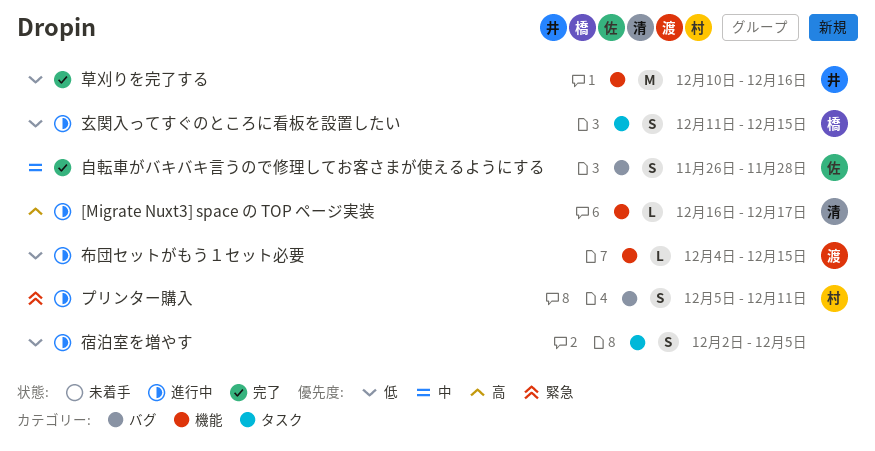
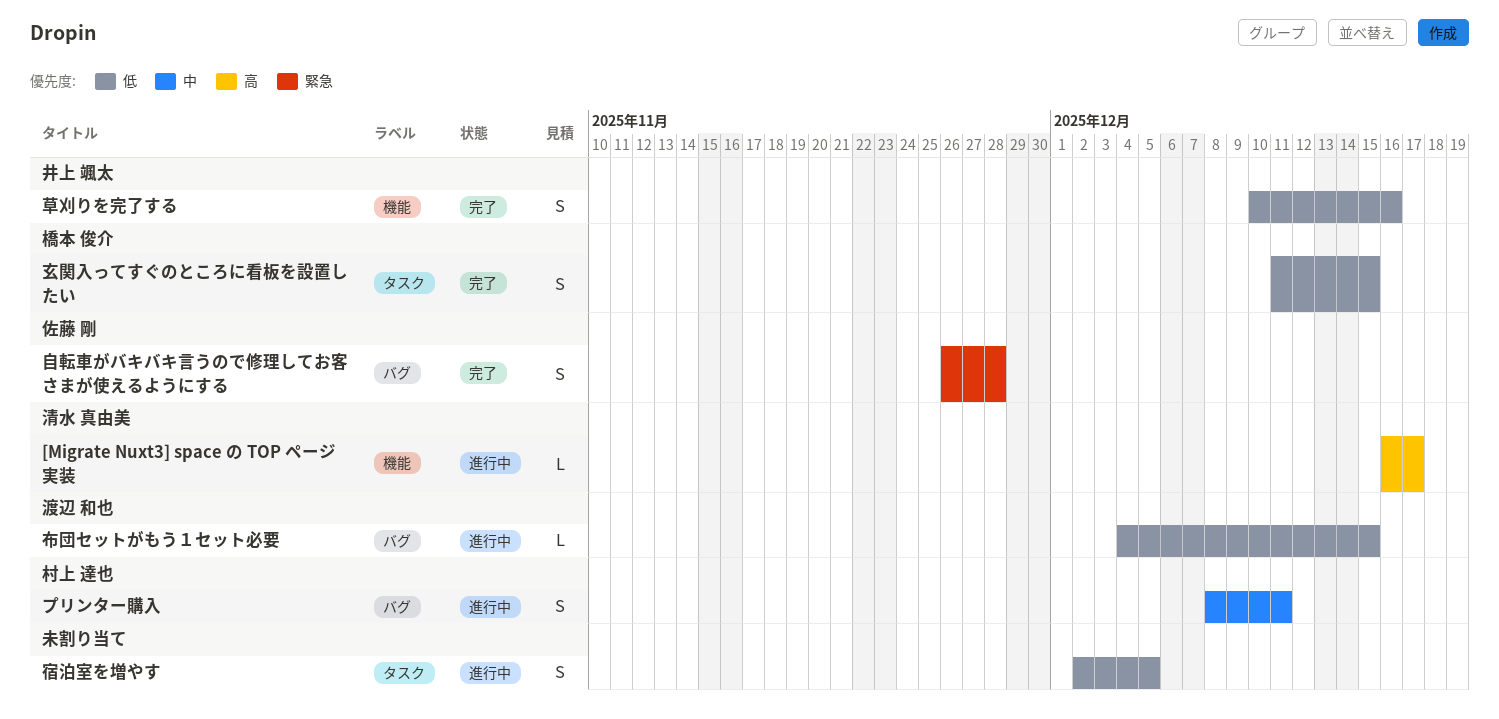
プリンター購入, priority: 緊急 -> 中
プリンター購入, start: Dec 5 -> Dec 8
布団セットがもう１セット必要, label: 機能 -> バグ
玄関入ってすぐのところに看板を設置したい, status: 進行中 -> 完了
自転車がバキバキ言うので修理してお客さまが使えるようにする, priority: 中 -> 緊急
草刈りを完了する, estimate: M -> S

